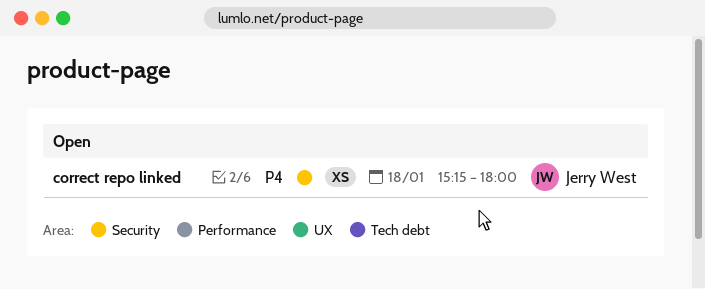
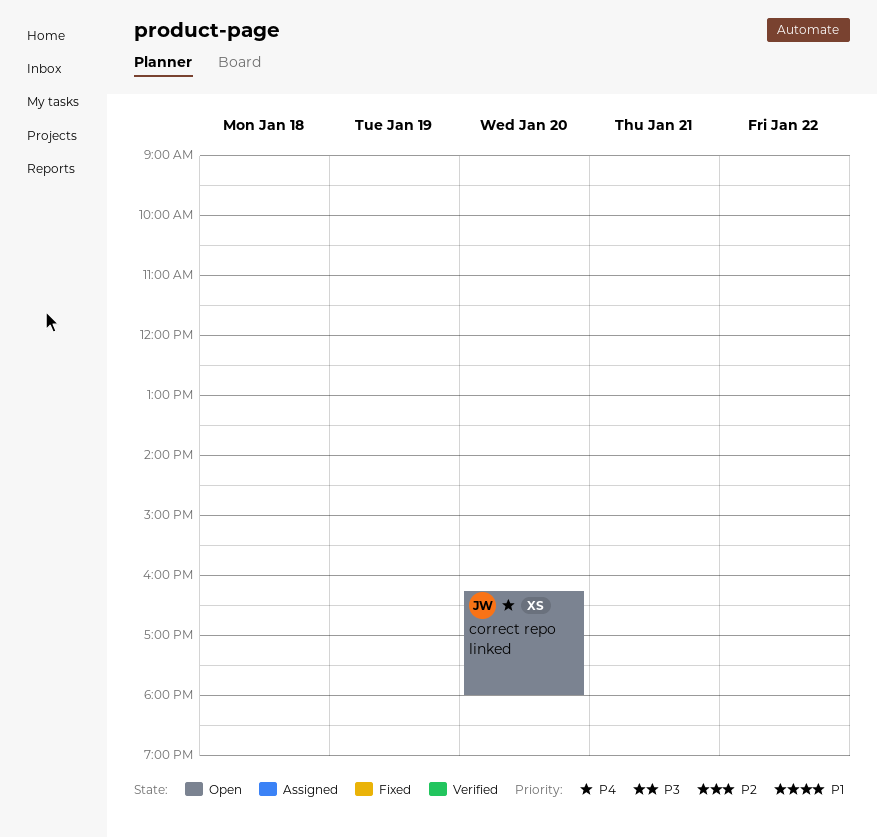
correct repo linked, day: Jan 18 -> Jan 20
correct repo linked, begins: 15:15 -> 16:15

